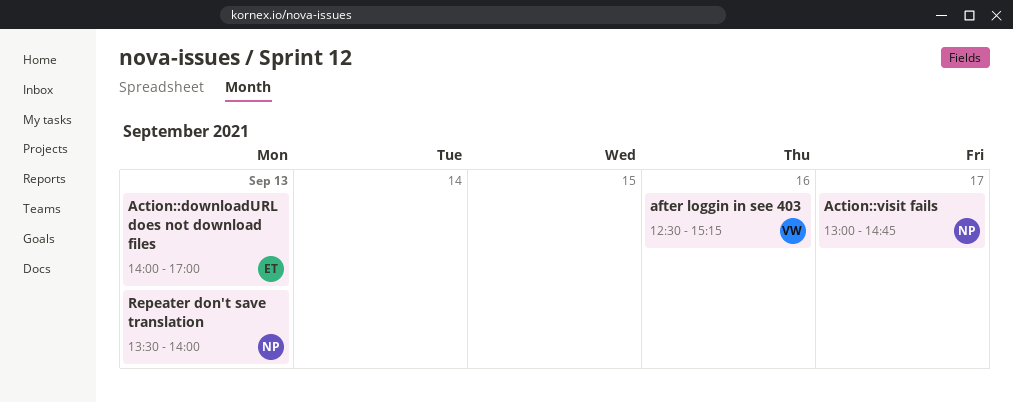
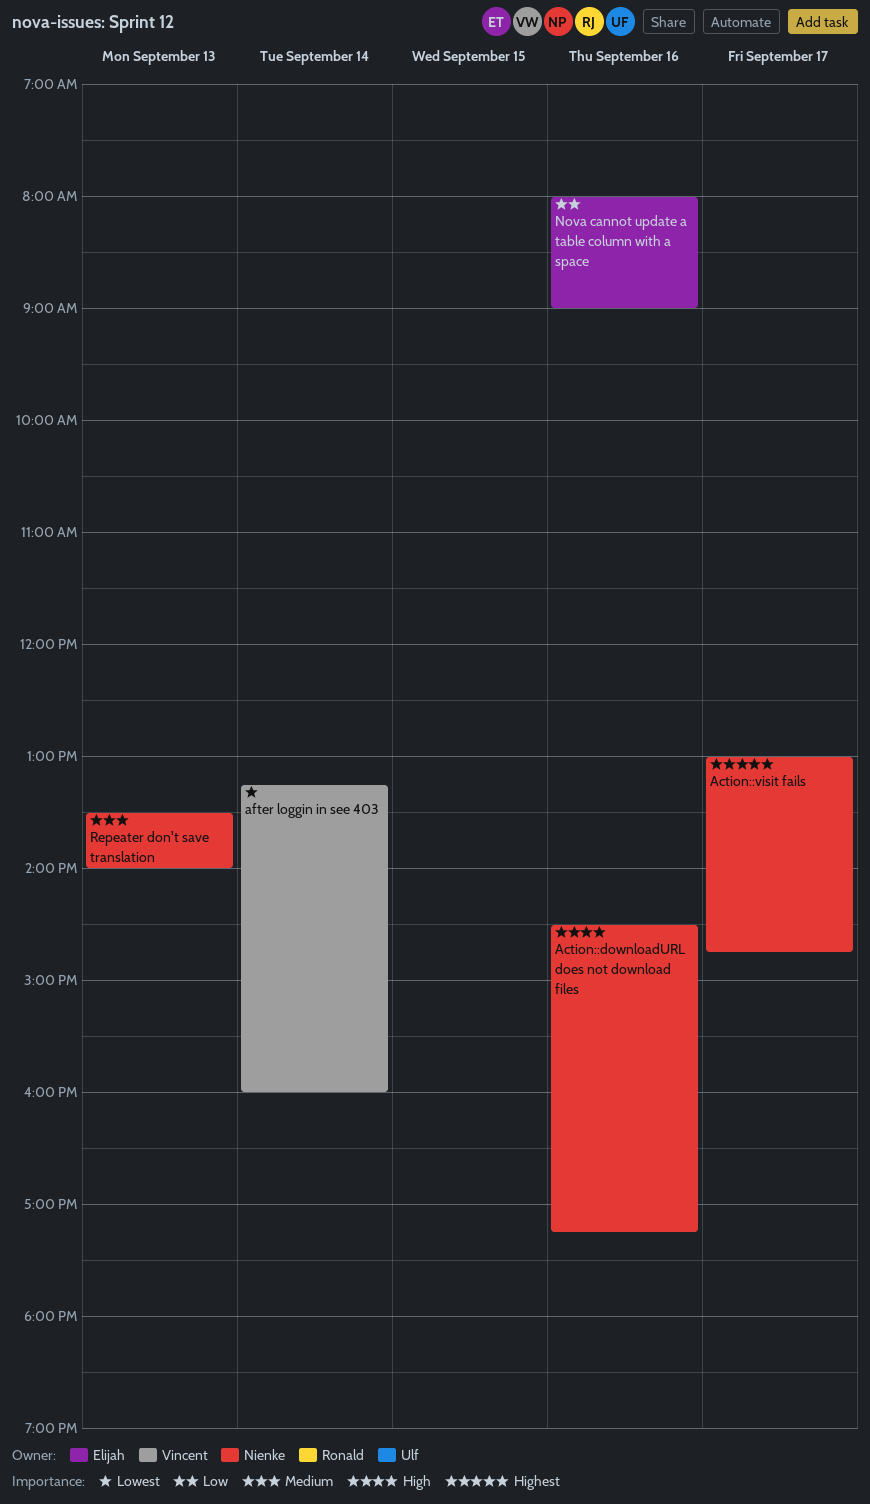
Action::downloadURL does not download files, owner: Elijah -> Nienke
Action::downloadURL does not download files, day: Sep 13 -> Sep 16
Action::downloadURL does not download files, begins: 14:00 -> 14:30
Action::downloadURL does not download files, ends: 17:00 -> 17:15
after loggin in see 403, day: Sep 16 -> Sep 14
after loggin in see 403, begins: 12:30 -> 13:15
after loggin in see 403, ends: 15:15 -> 16:00
Nova cannot update a table column with a space: none -> present

